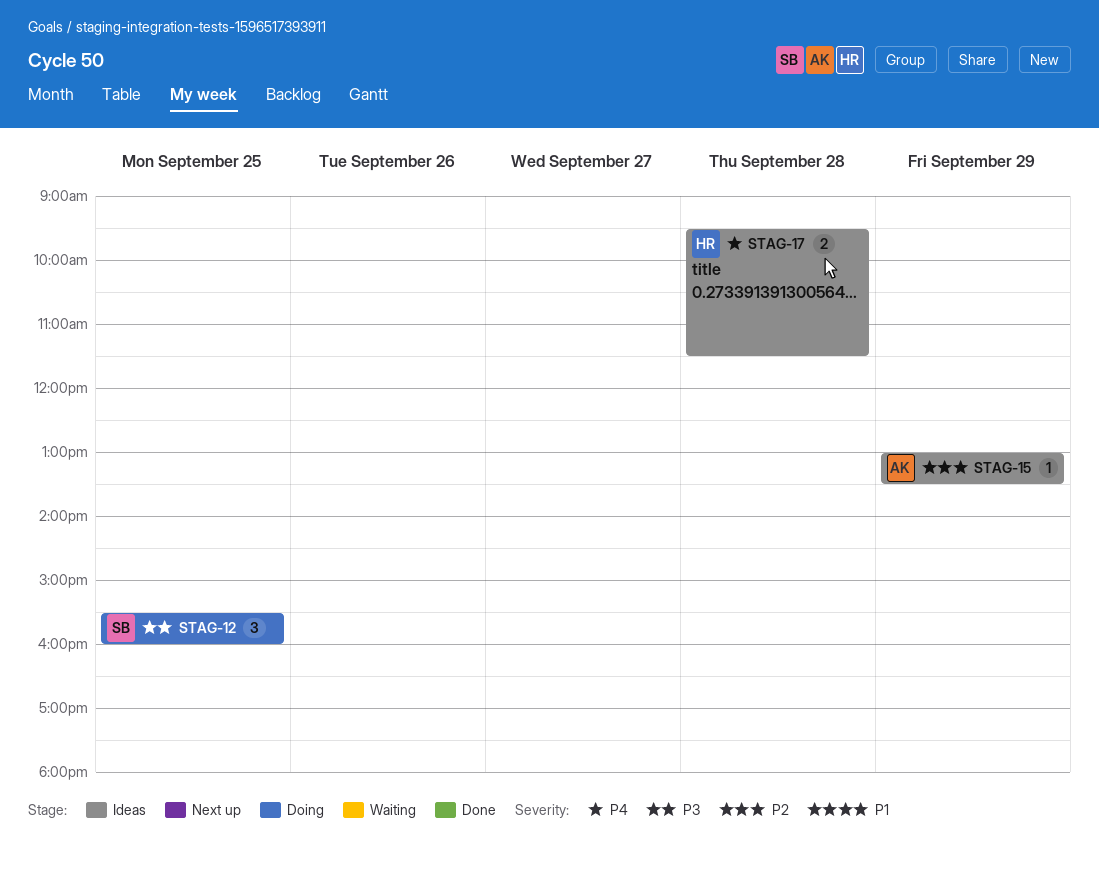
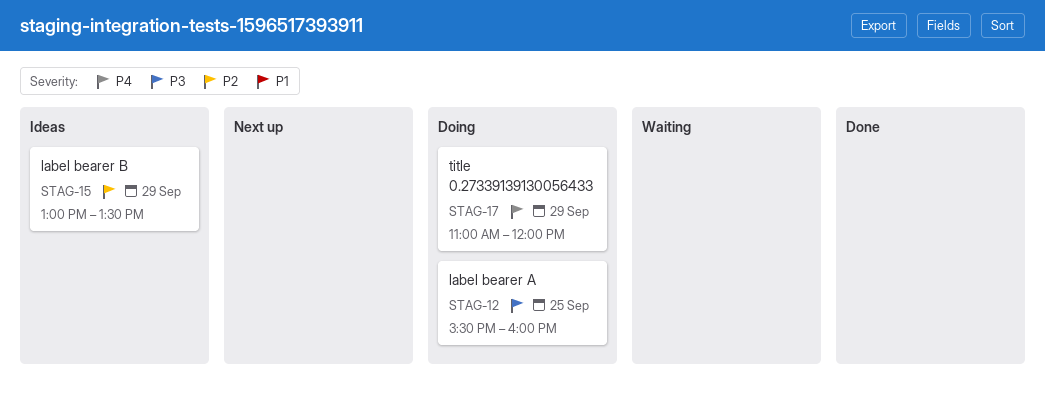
STAG-17, status: Ideas -> Doing
STAG-17, day: Sep 28 -> Sep 29
STAG-17, begins: 09:30 -> 11:00
STAG-17, ends: 11:30 -> 12:00

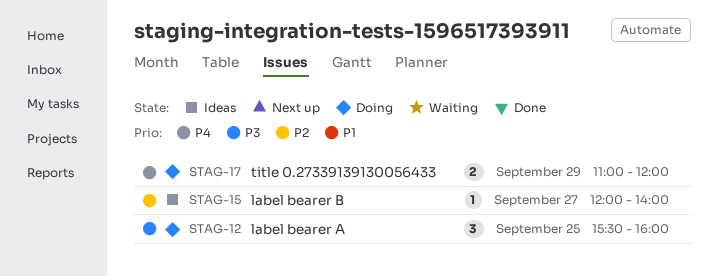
STAG-15, day: Sep 29 -> Sep 27
STAG-15, begins: 13:00 -> 12:00
STAG-15, ends: 13:30 -> 14:00

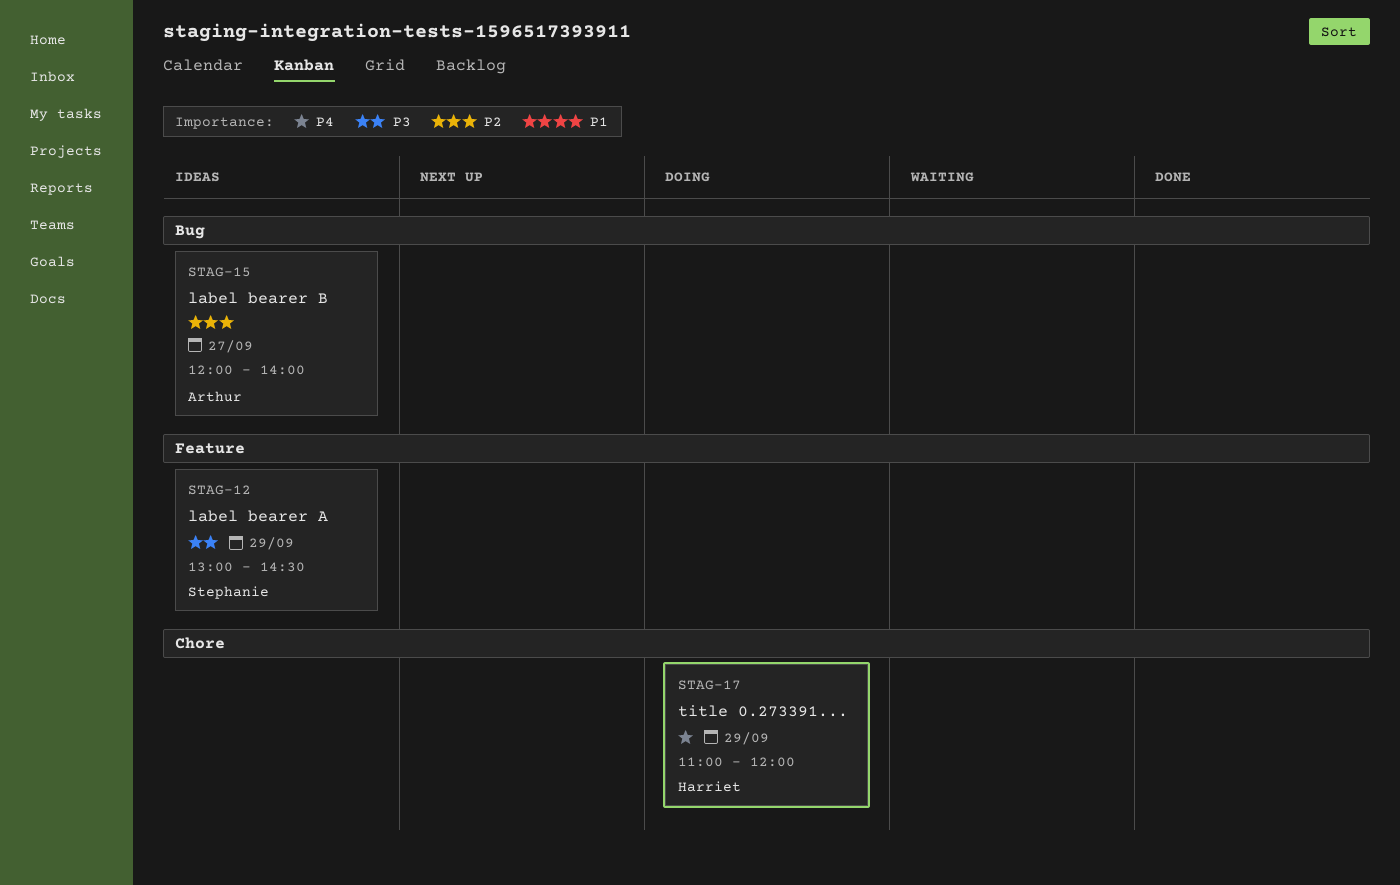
STAG-12, status: Doing -> Ideas
STAG-12, day: Sep 25 -> Sep 29
STAG-12, begins: 15:30 -> 13:00
STAG-12, ends: 16:00 -> 14:30

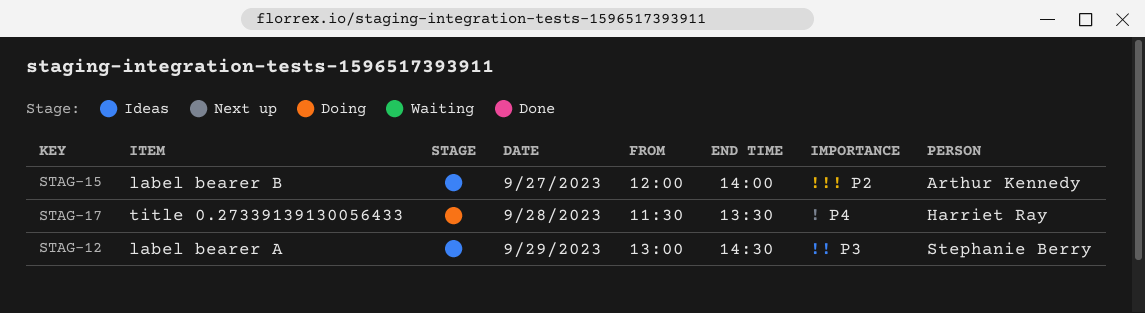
STAG-17, day: Sep 29 -> Sep 28
STAG-17, begins: 11:00 -> 11:30
STAG-17, ends: 12:00 -> 13:30

